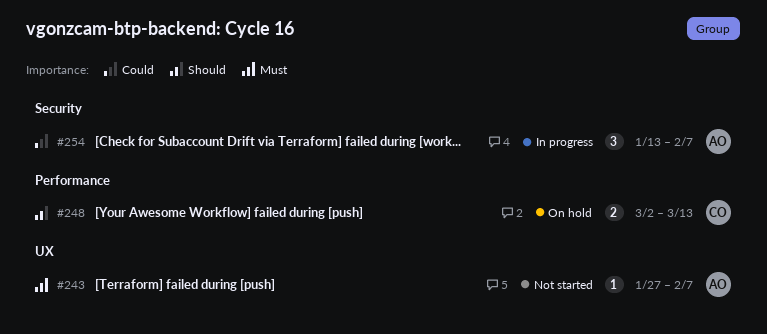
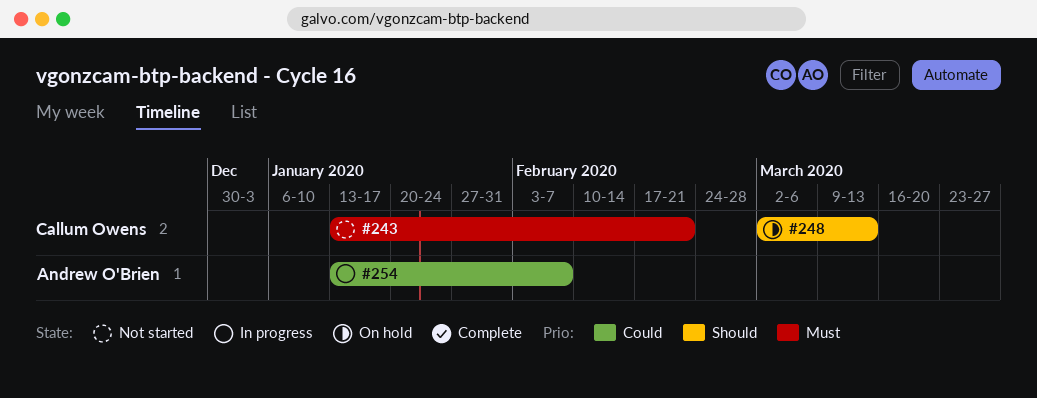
#243, owner: Andrew O'Brien -> Callum Owens
#243, start: Jan 27 -> Jan 13
#243, due: Feb 7 -> Feb 21

